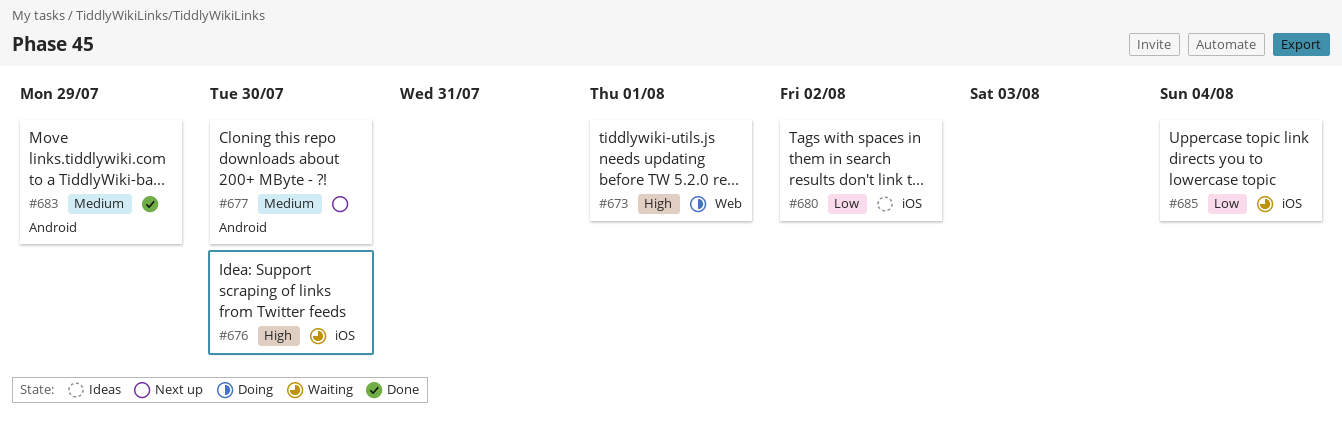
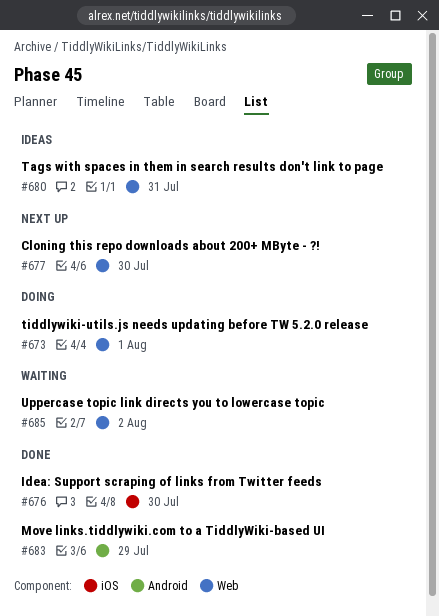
#676, status: Waiting -> Done
#677, label: Android -> Web
#680, label: iOS -> Web
#680, due: Aug 2 -> Jul 31
#685, label: iOS -> Web
#685, due: Aug 4 -> Aug 2

